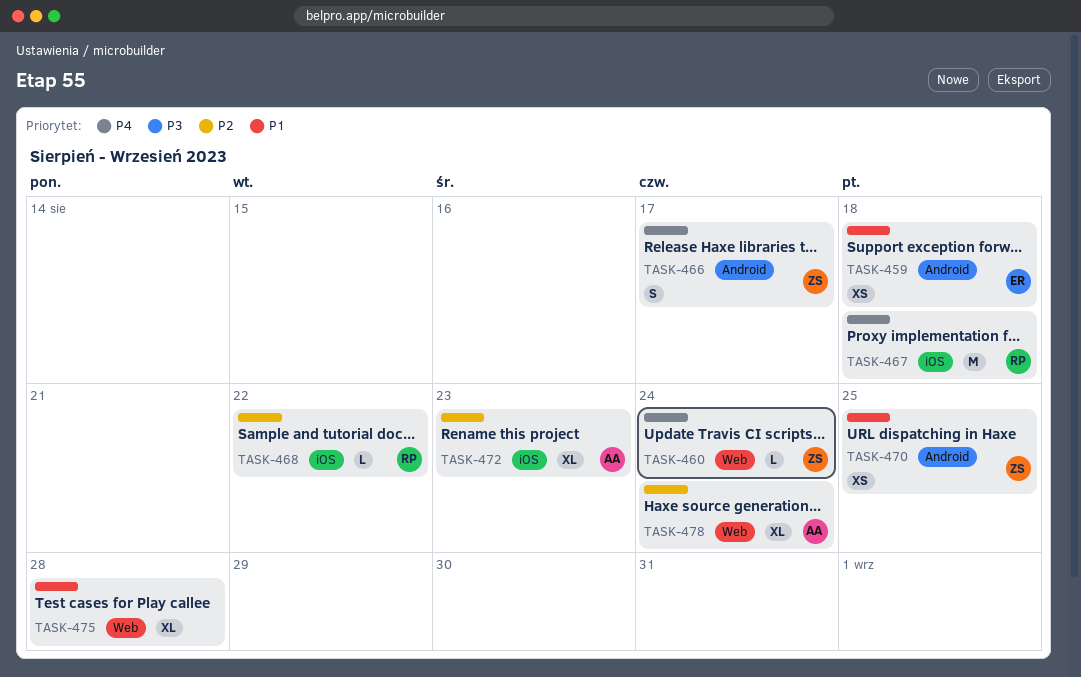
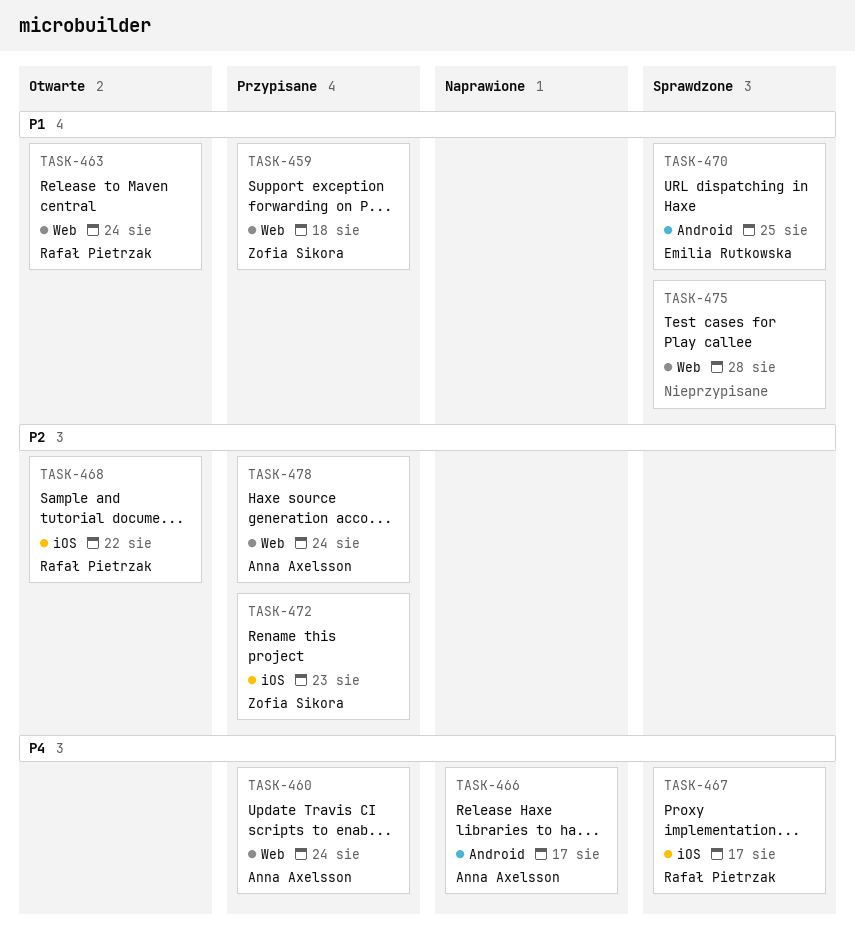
TASK-459, owner: Emilia Rutkowska -> Zofia Sikora
TASK-459, label: Android -> Web
TASK-460, owner: Zofia Sikora -> Anna Axelsson
TASK-463: none -> present
TASK-466, owner: Zofia Sikora -> Anna Axelsson
TASK-467, due: Aug 18 -> Aug 17
TASK-470, owner: Zofia Sikora -> Emilia Rutkowska
TASK-472, owner: Anna Axelsson -> Zofia Sikora

